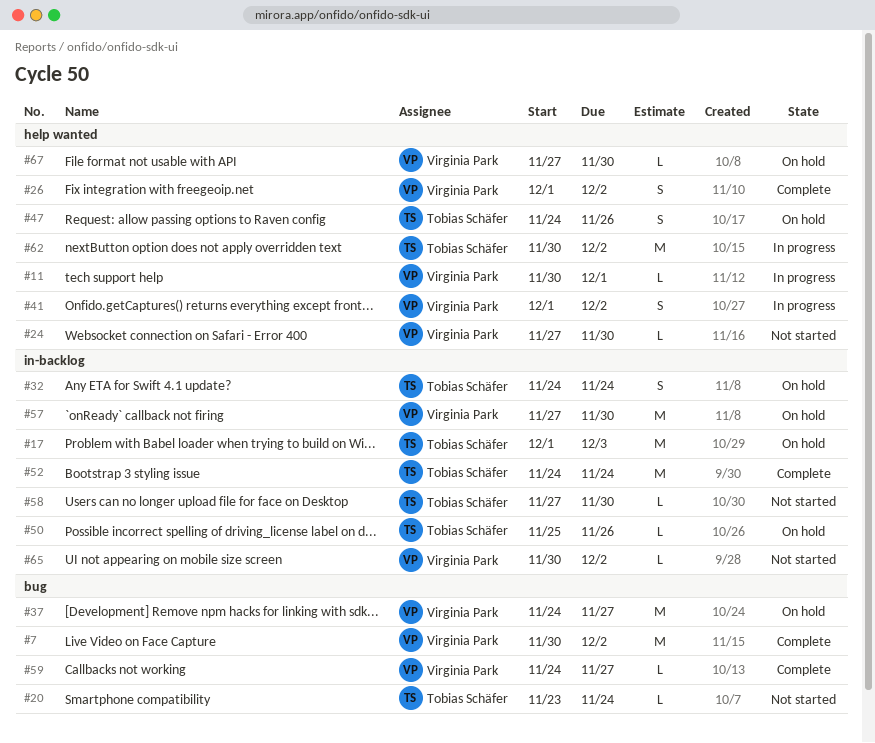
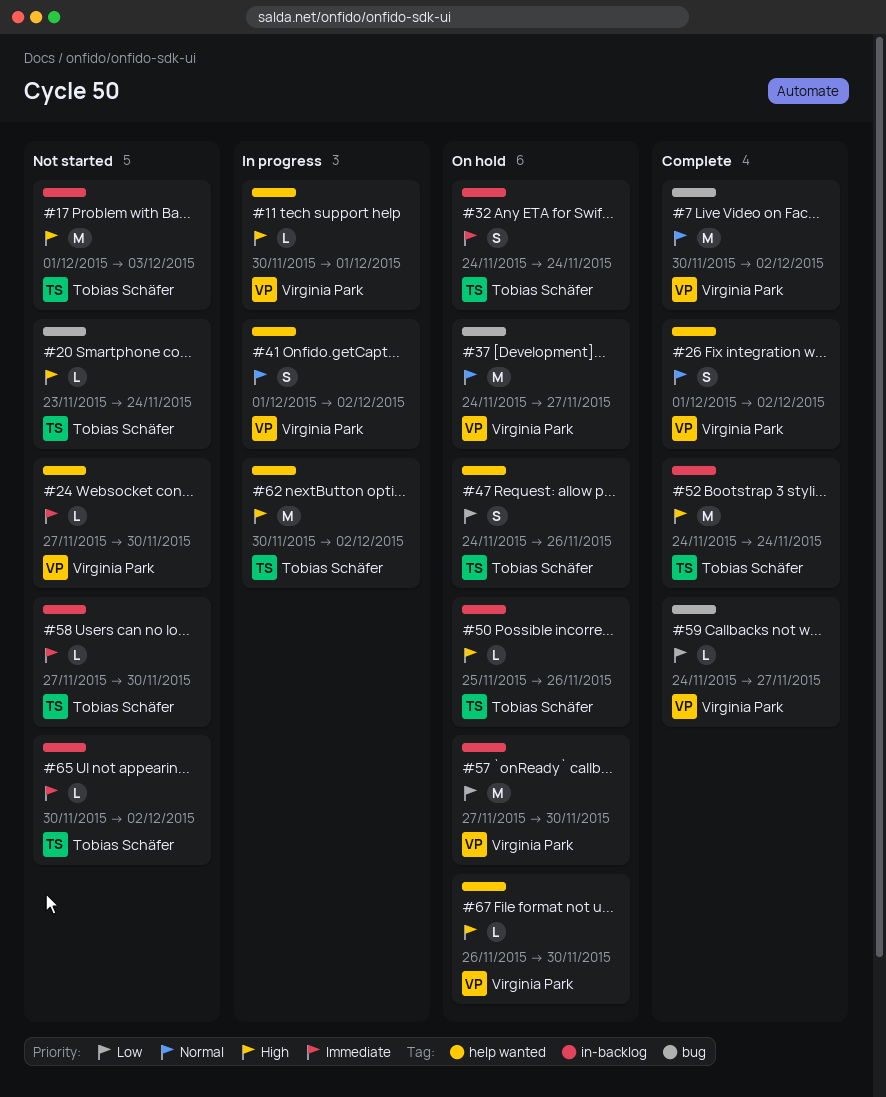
#17, status: On hold -> Not started
#65, owner: Virginia Park -> Tobias Schäfer
#67, start: Nov 27 -> Nov 26

